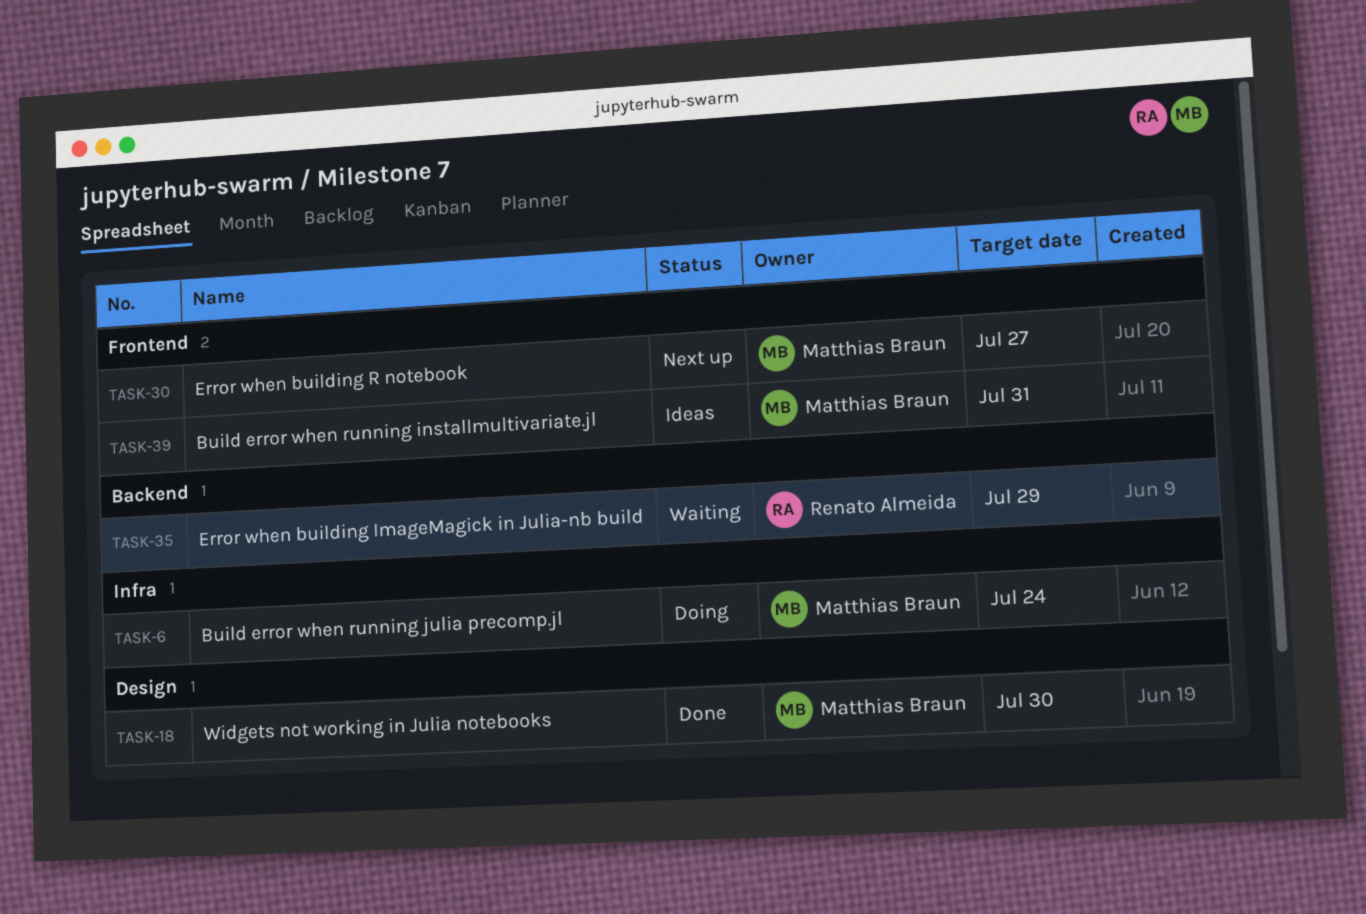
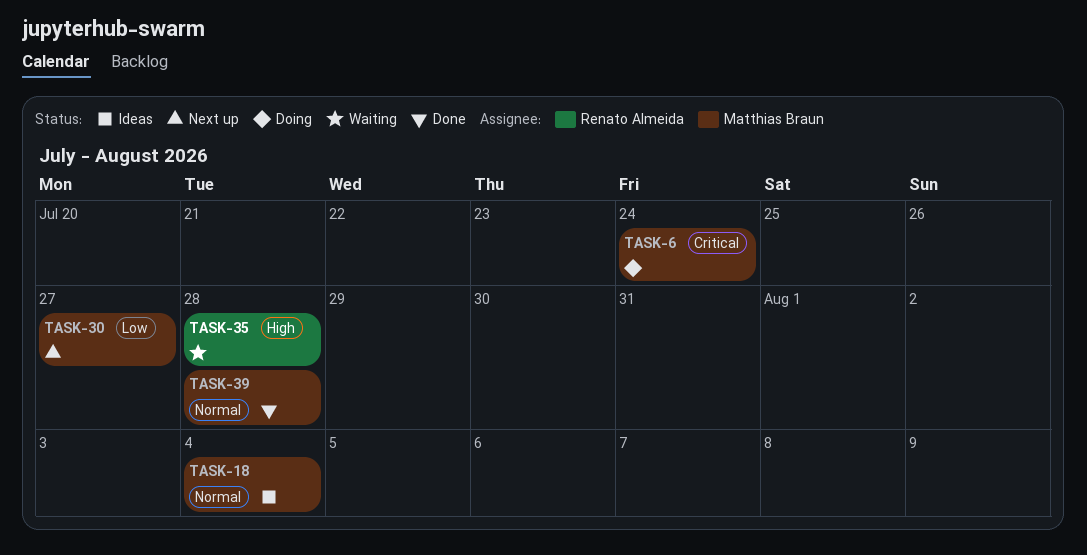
TASK-18, status: Done -> Ideas
TASK-18, due: Jul 30 -> Aug 4
TASK-35, due: Jul 29 -> Jul 28
TASK-39, status: Ideas -> Done
TASK-39, due: Jul 31 -> Jul 28

